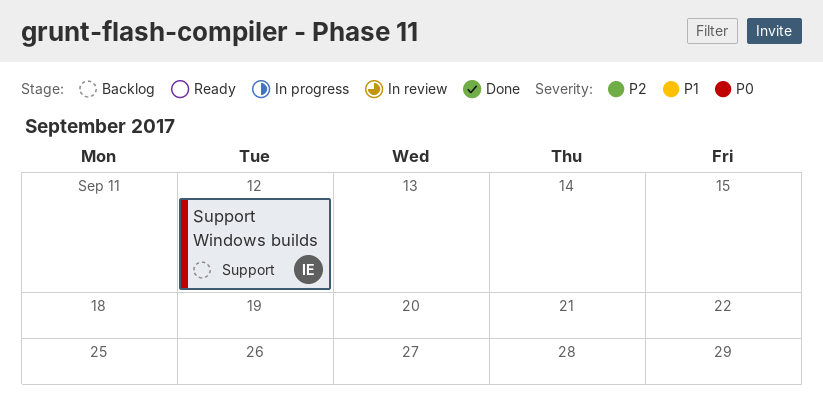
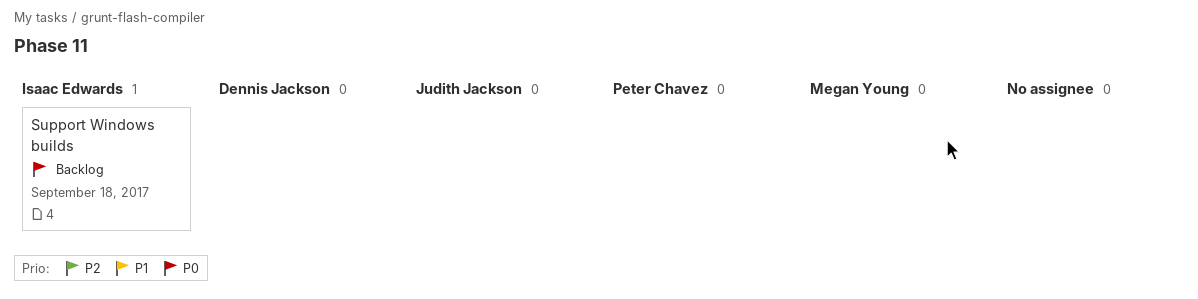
Support Windows builds, due: Sep 12 -> Sep 18

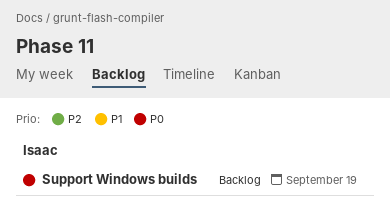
Support Windows builds, due: Sep 18 -> Sep 19

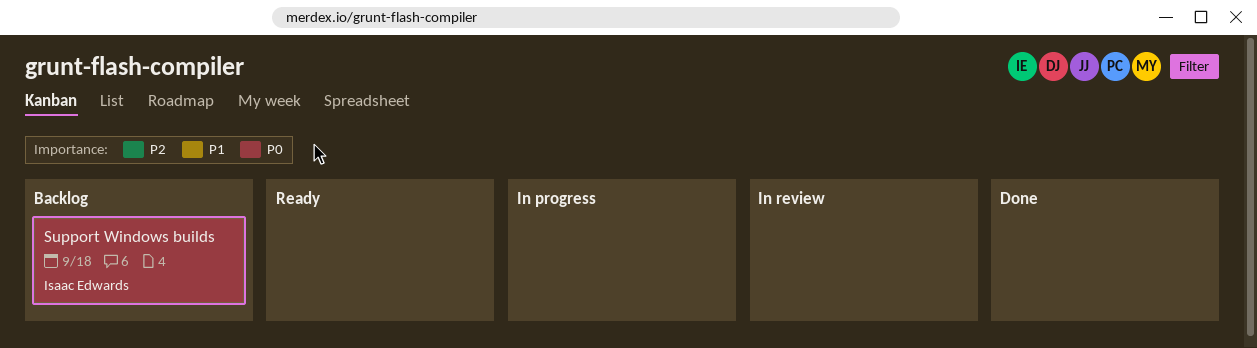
Support Windows builds, due: Sep 19 -> Sep 18

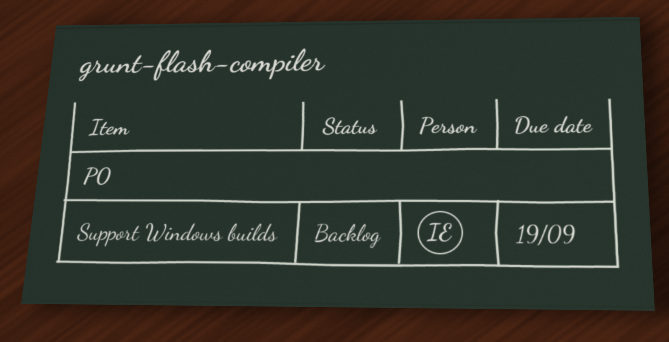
Support Windows builds, due: Sep 18 -> Sep 19

